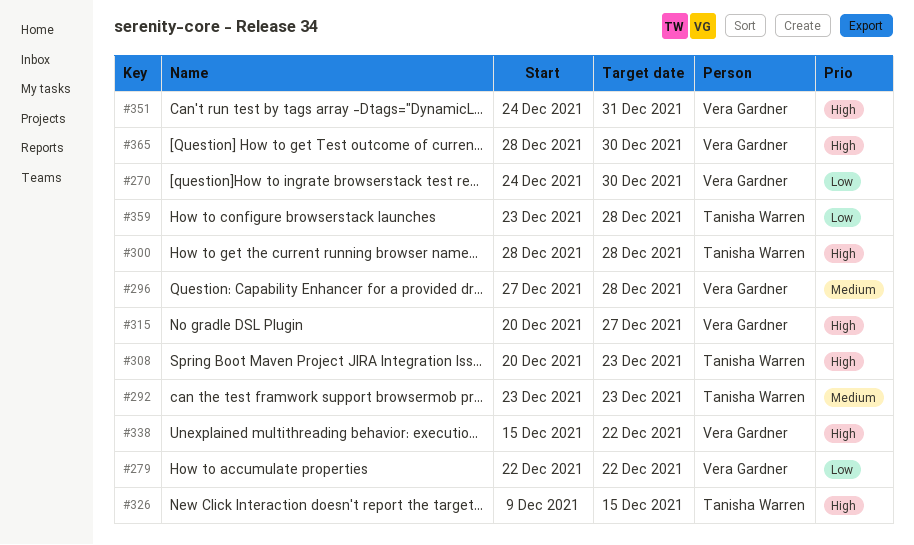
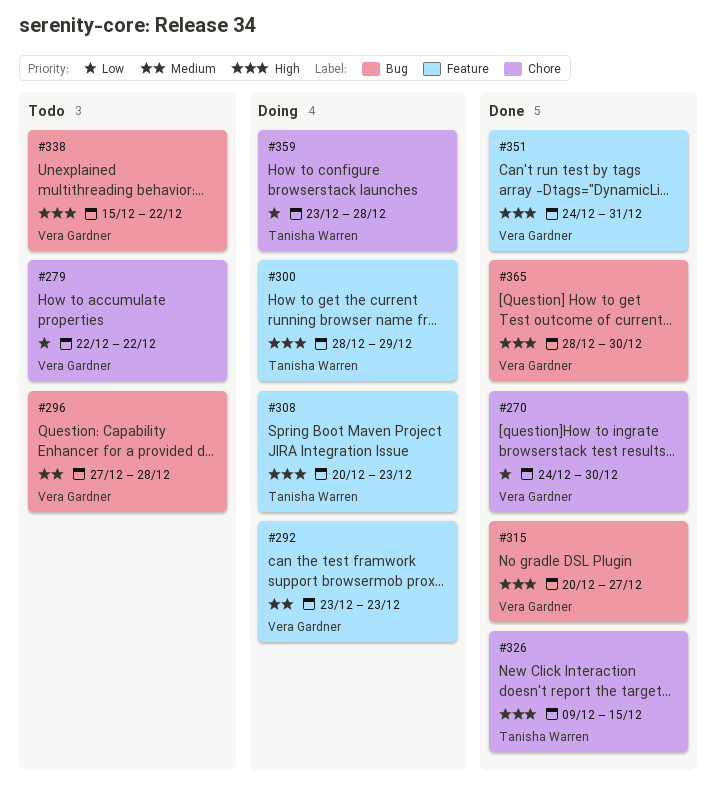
#292, owner: Tanisha Warren -> Vera Gardner
#300, due: Dec 28 -> Dec 29

